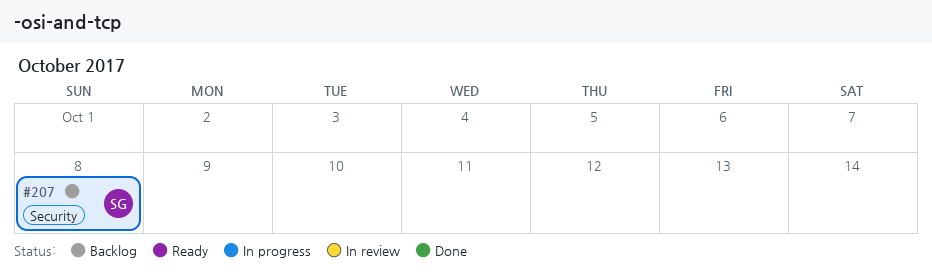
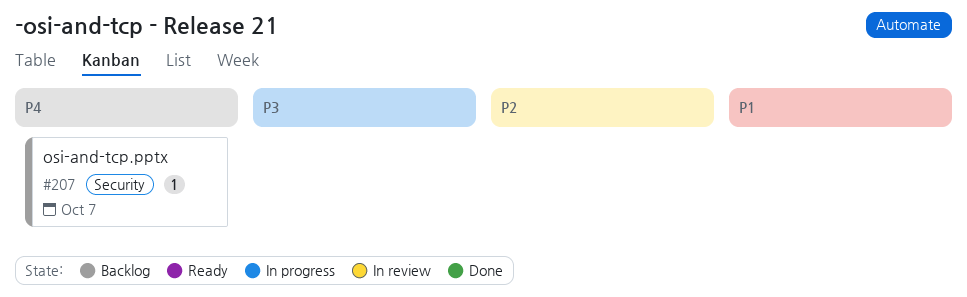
#207, due: Oct 8 -> Oct 7

